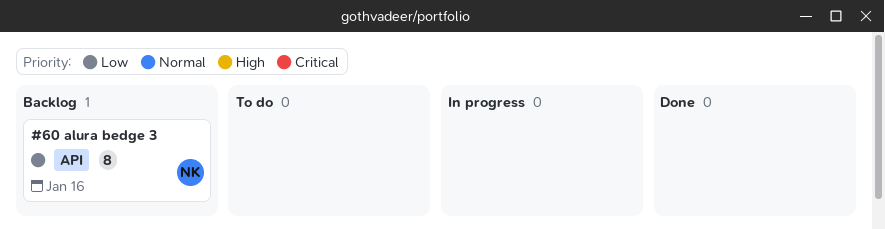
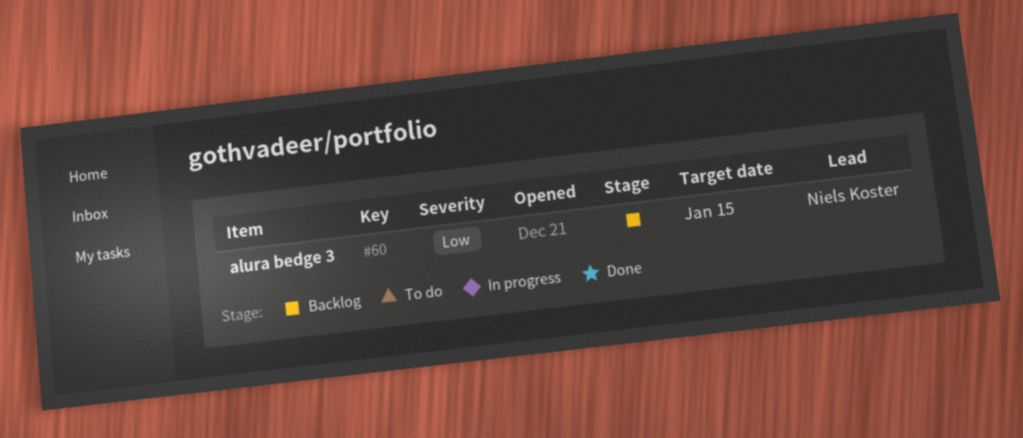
#60, due: Jan 16 -> Jan 15

